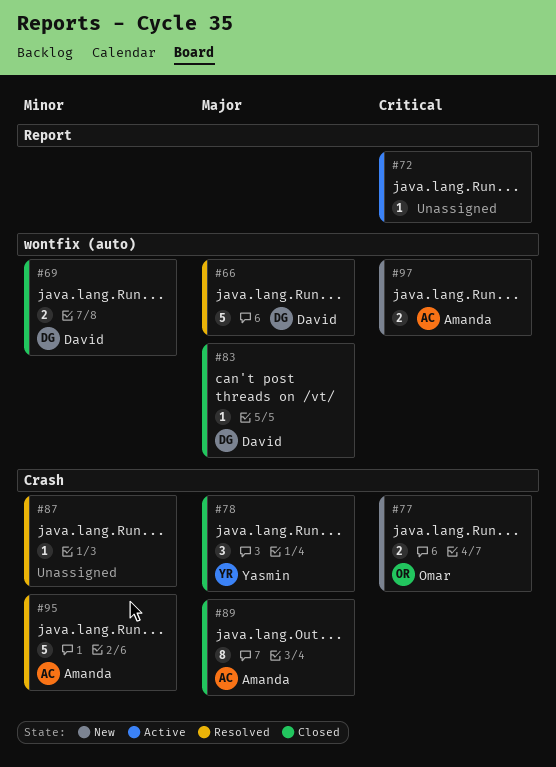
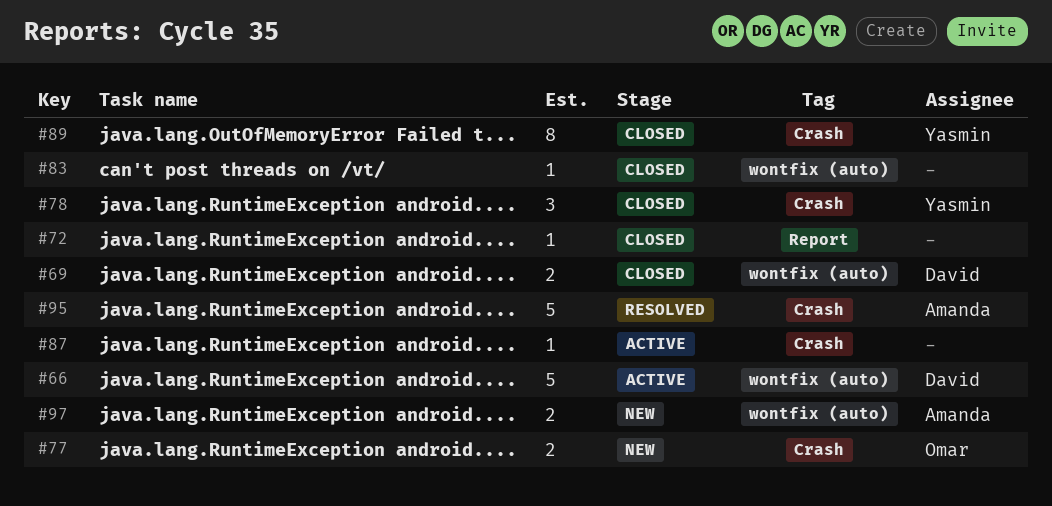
#66, status: Resolved -> Active
#72, status: Active -> Closed
#83, owner: David -> none
#87, status: Resolved -> Active
#89, owner: Amanda -> Yasmin

